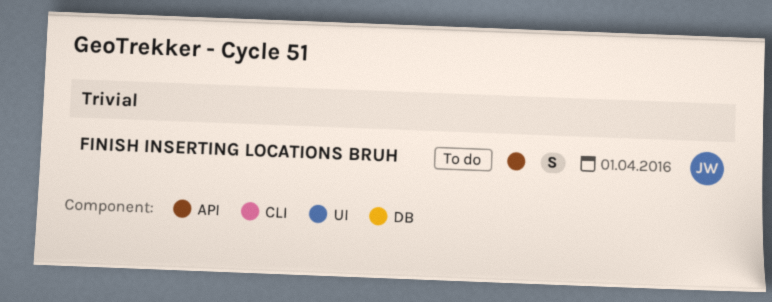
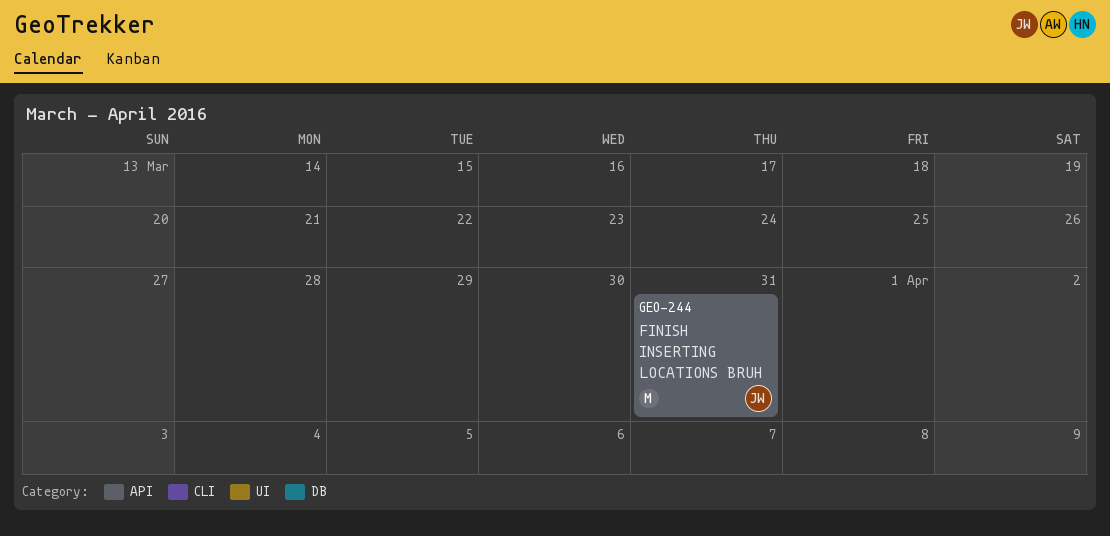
FINISH INSERTING LOCATIONS BRUH, estimate: S -> M
FINISH INSERTING LOCATIONS BRUH, due: Apr 1 -> Mar 31

